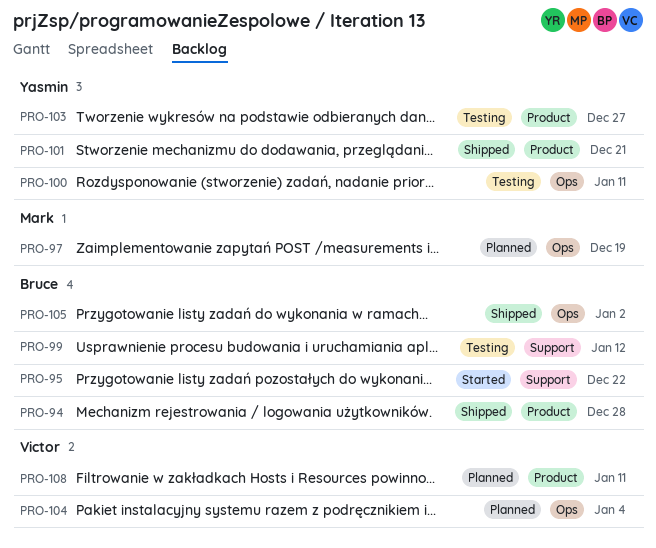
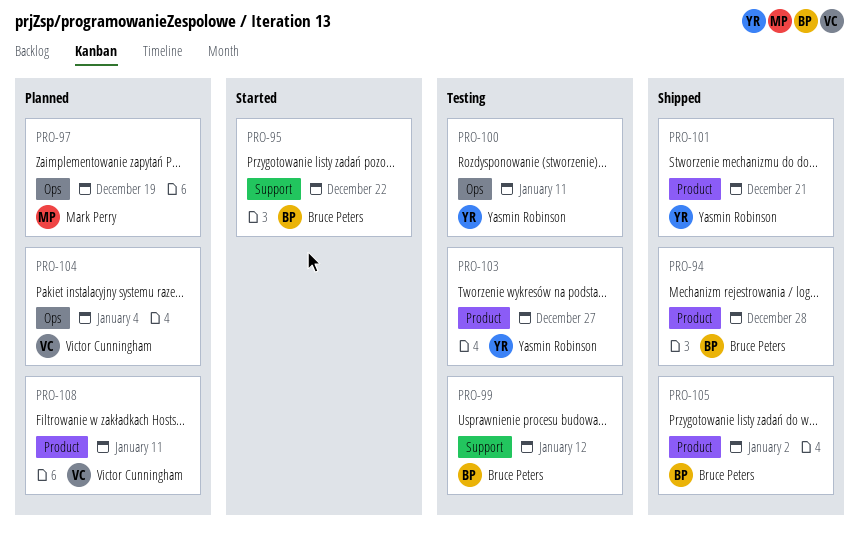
PRO-105, label: Ops -> Product

